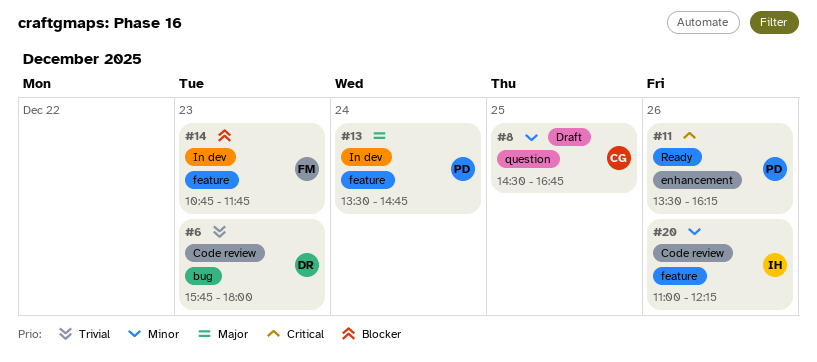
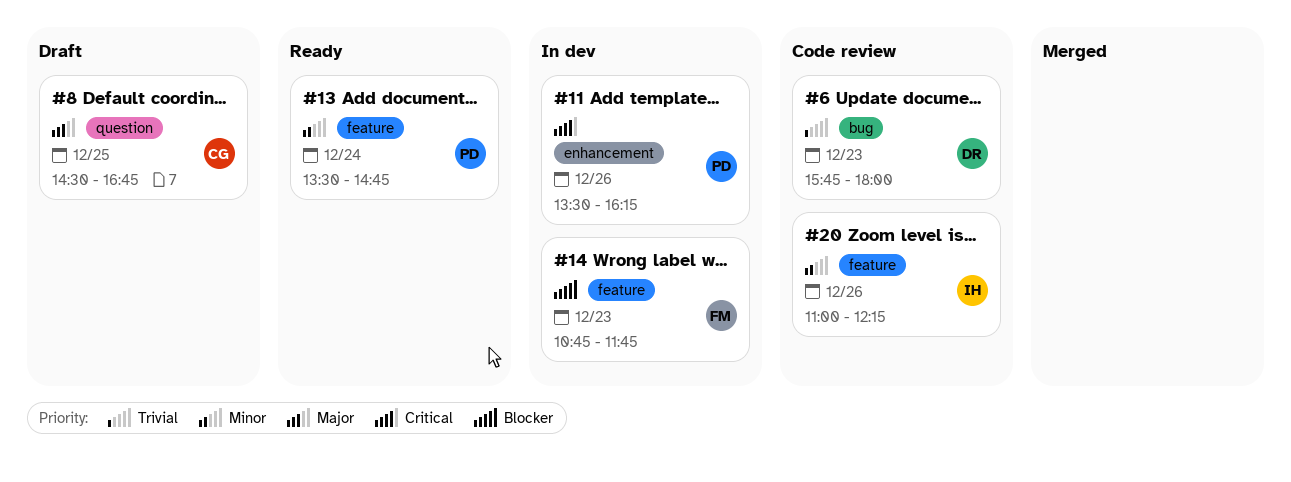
#8, priority: Minor -> Major
#11, status: Ready -> In dev
#13, status: In dev -> Ready
#13, priority: Major -> Minor

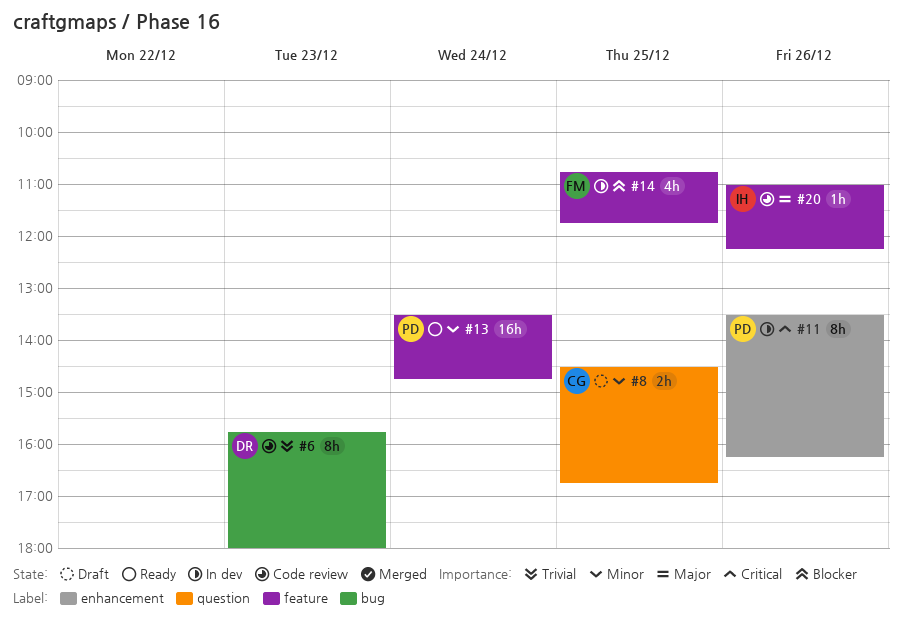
#8, priority: Major -> Minor
#14, day: Dec 23 -> Dec 25
#20, priority: Minor -> Major

